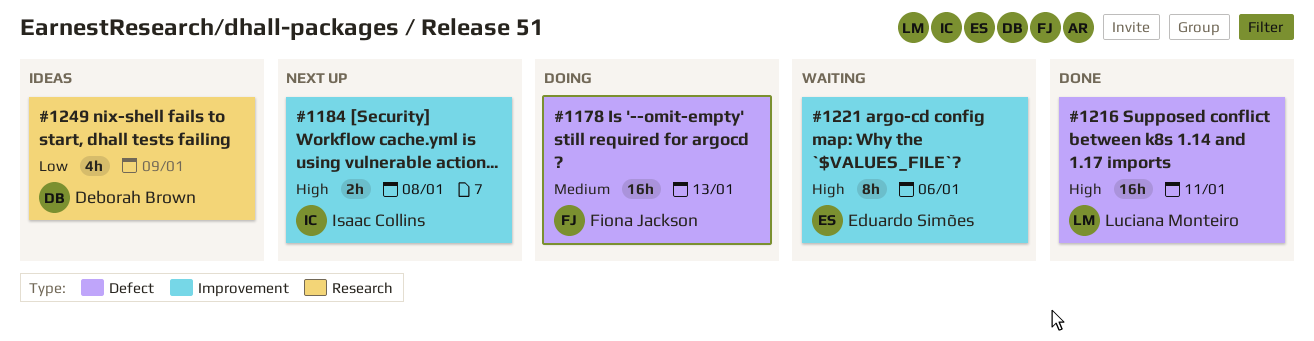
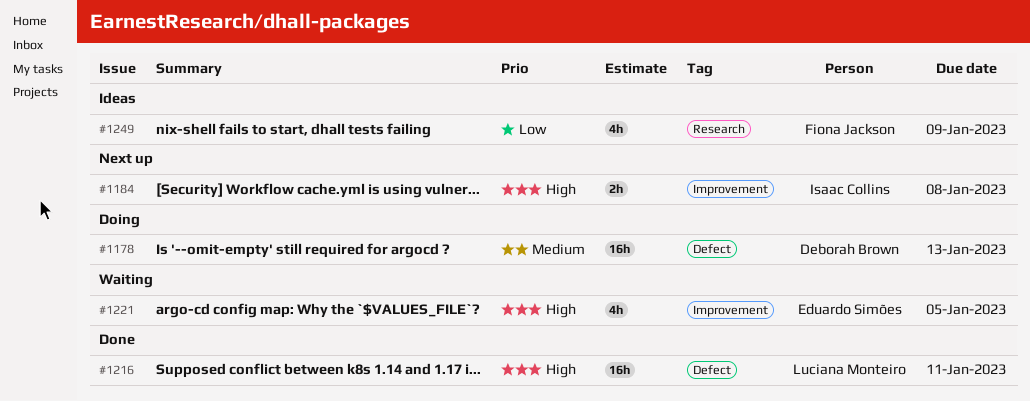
#1178, owner: Fiona Jackson -> Deborah Brown
#1221, estimate: 8h -> 4h
#1221, due: Jan 6 -> Jan 5
#1249, owner: Deborah Brown -> Fiona Jackson

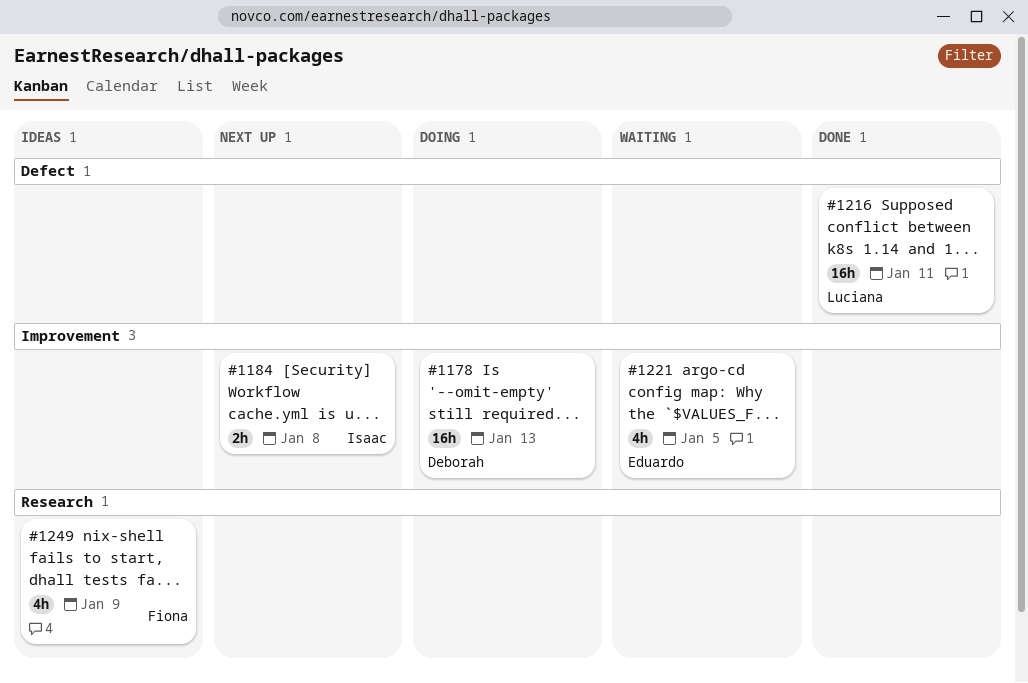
#1178, label: Defect -> Improvement

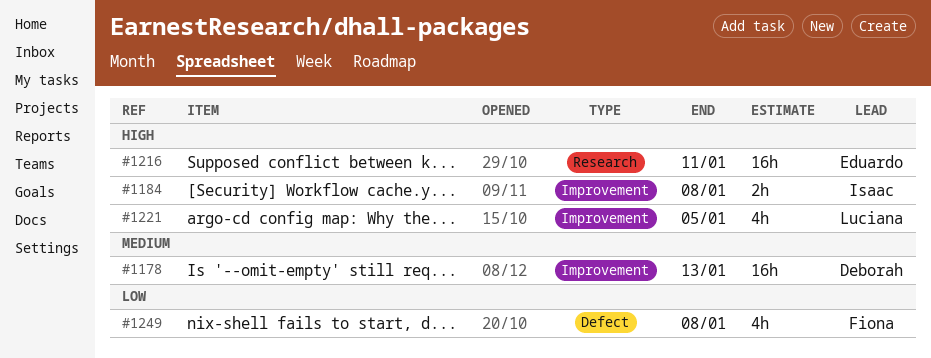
#1216, owner: Luciana -> Eduardo
#1216, label: Defect -> Research
#1221, owner: Eduardo -> Luciana
#1249, label: Research -> Defect
#1249, due: Jan 9 -> Jan 8

